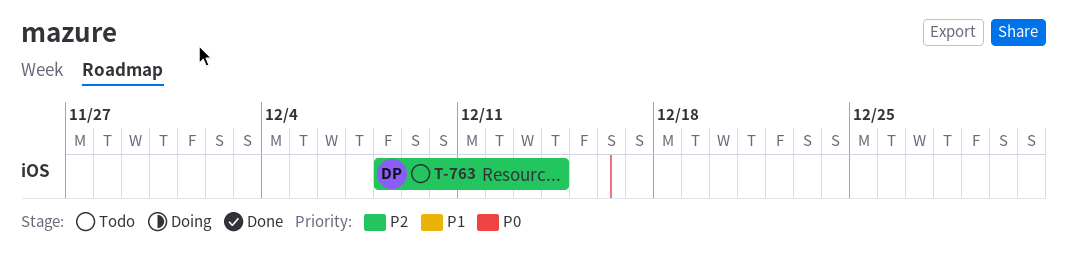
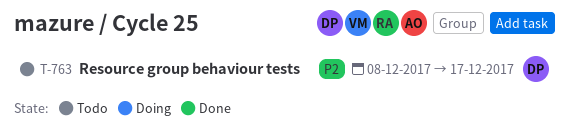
T-763, due: Dec 14 -> Dec 17

